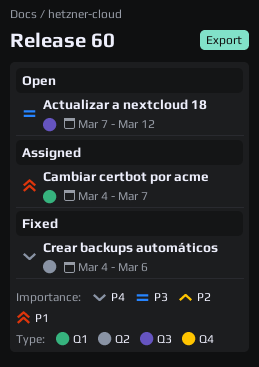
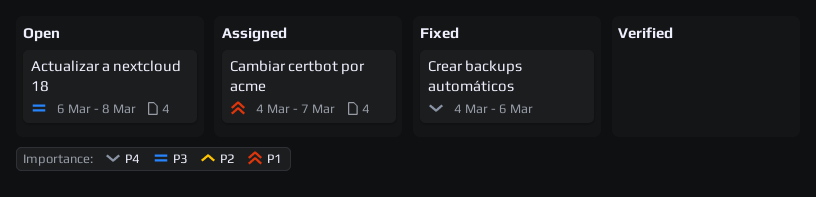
Actualizar a nextcloud 18, start: Mar 7 -> Mar 6
Actualizar a nextcloud 18, due: Mar 12 -> Mar 8

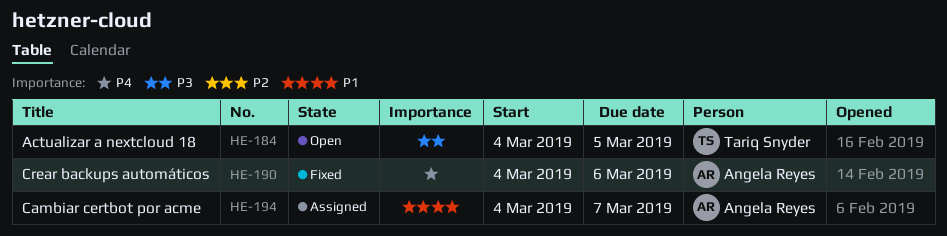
Actualizar a nextcloud 18, start: Mar 6 -> Mar 4
Actualizar a nextcloud 18, due: Mar 8 -> Mar 5

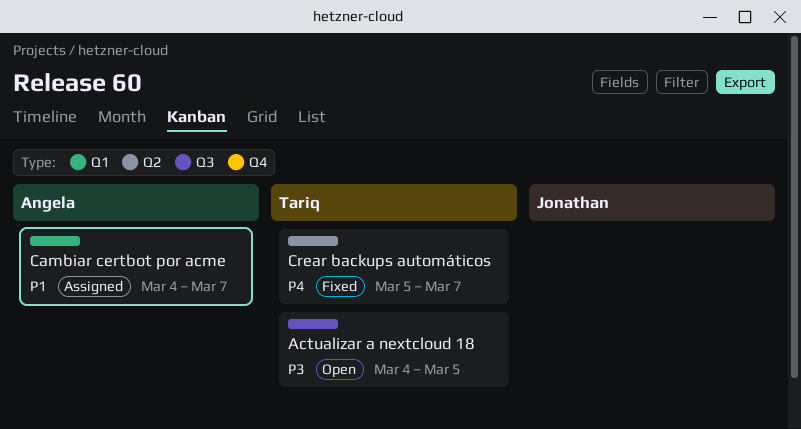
Crear backups automáticos, owner: Angela Reyes -> Tariq Snyder
Crear backups automáticos, start: Mar 4 -> Mar 5
Crear backups automáticos, due: Mar 6 -> Mar 7

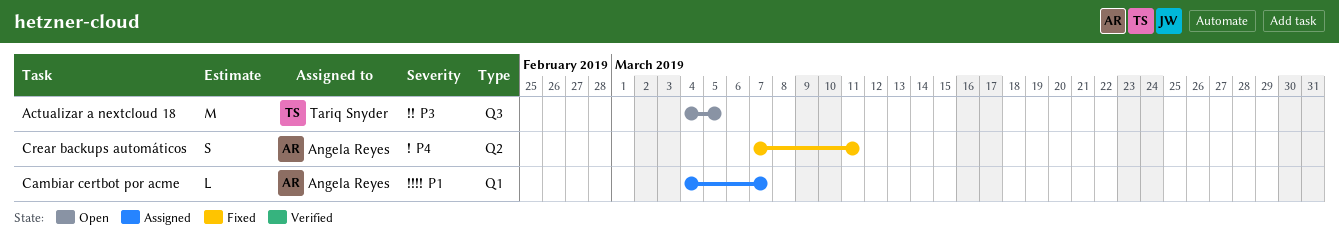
Crear backups automáticos, owner: Tariq Snyder -> Angela Reyes
Crear backups automáticos, start: Mar 5 -> Mar 7
Crear backups automáticos, due: Mar 7 -> Mar 11

